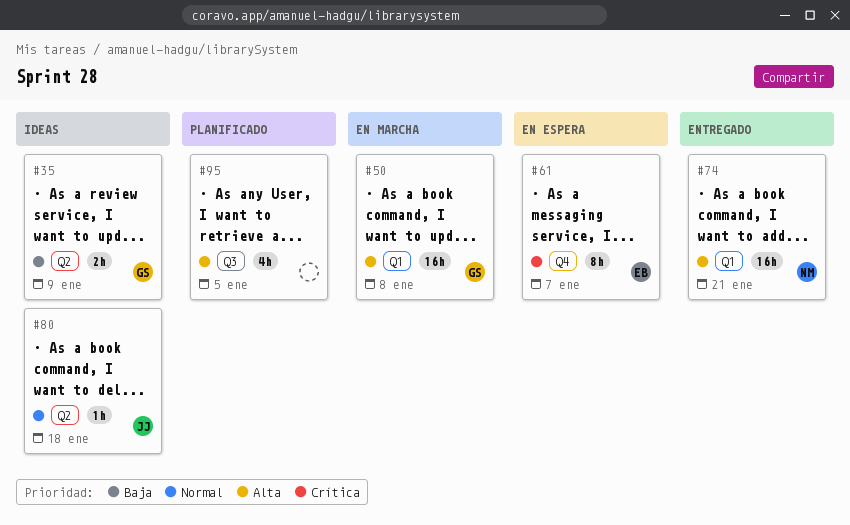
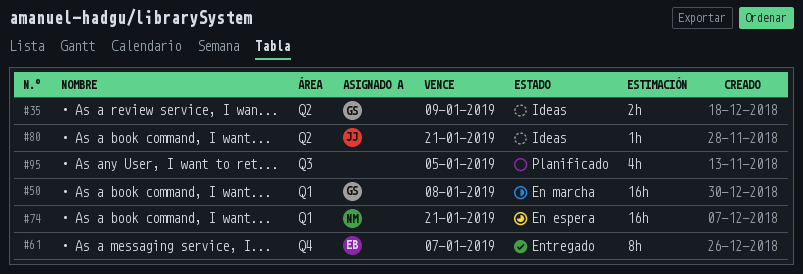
#61, status: En espera -> Entregado
#74, status: Entregado -> En espera
#80, due: Jan 18 -> Jan 21

